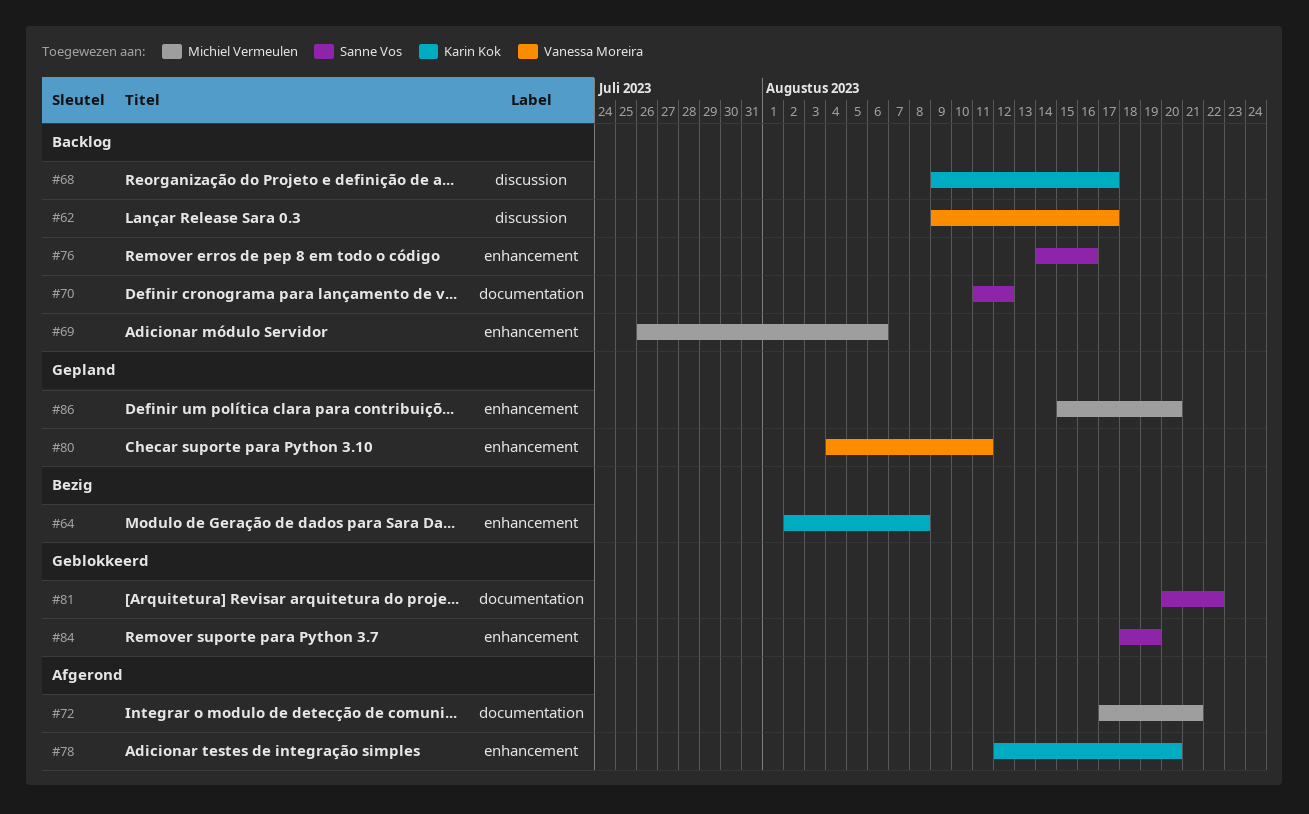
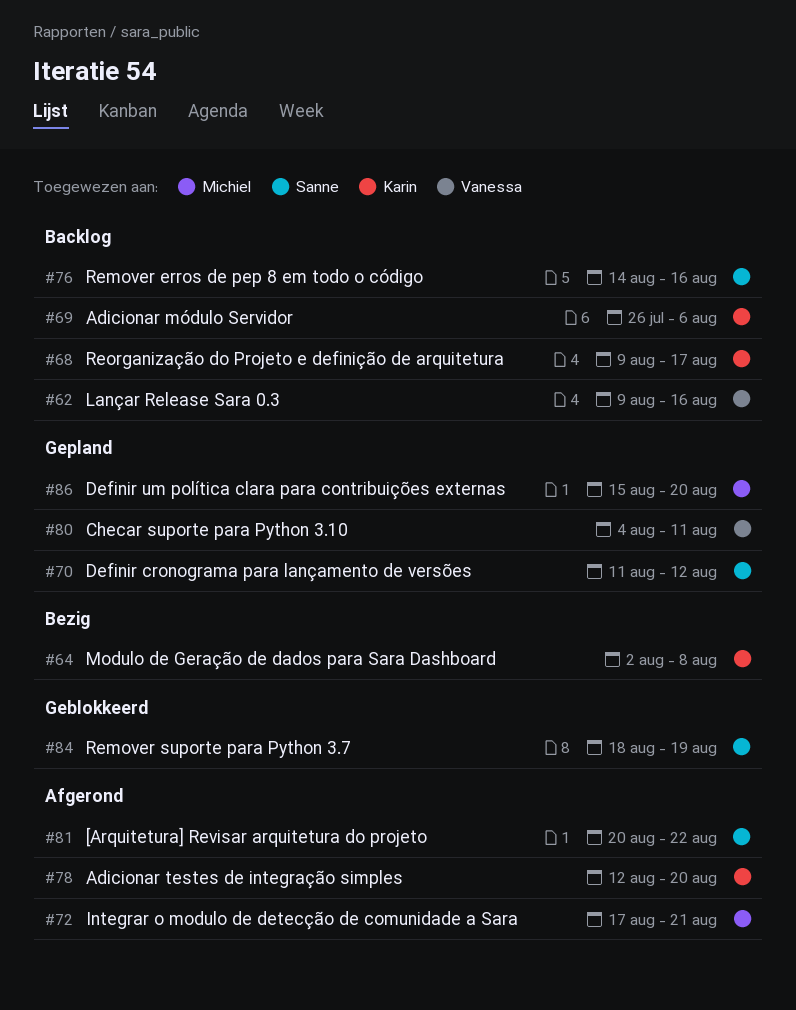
#62, due: Aug 17 -> Aug 16
#69, owner: Michiel Vermeulen -> Karin Kok
#70, status: Backlog -> Gepland
#81, status: Geblokkeerd -> Afgerond

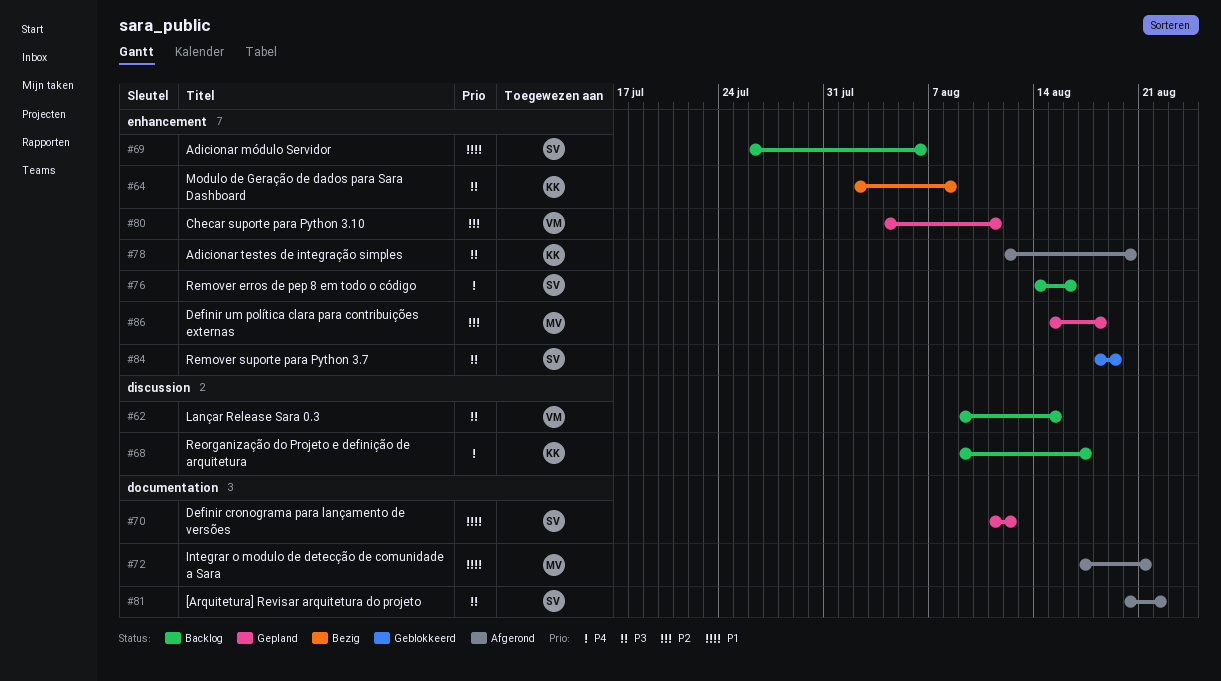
#62, due: Aug 16 -> Aug 15
#69, owner: Karin -> Sanne
#86, due: Aug 20 -> Aug 18

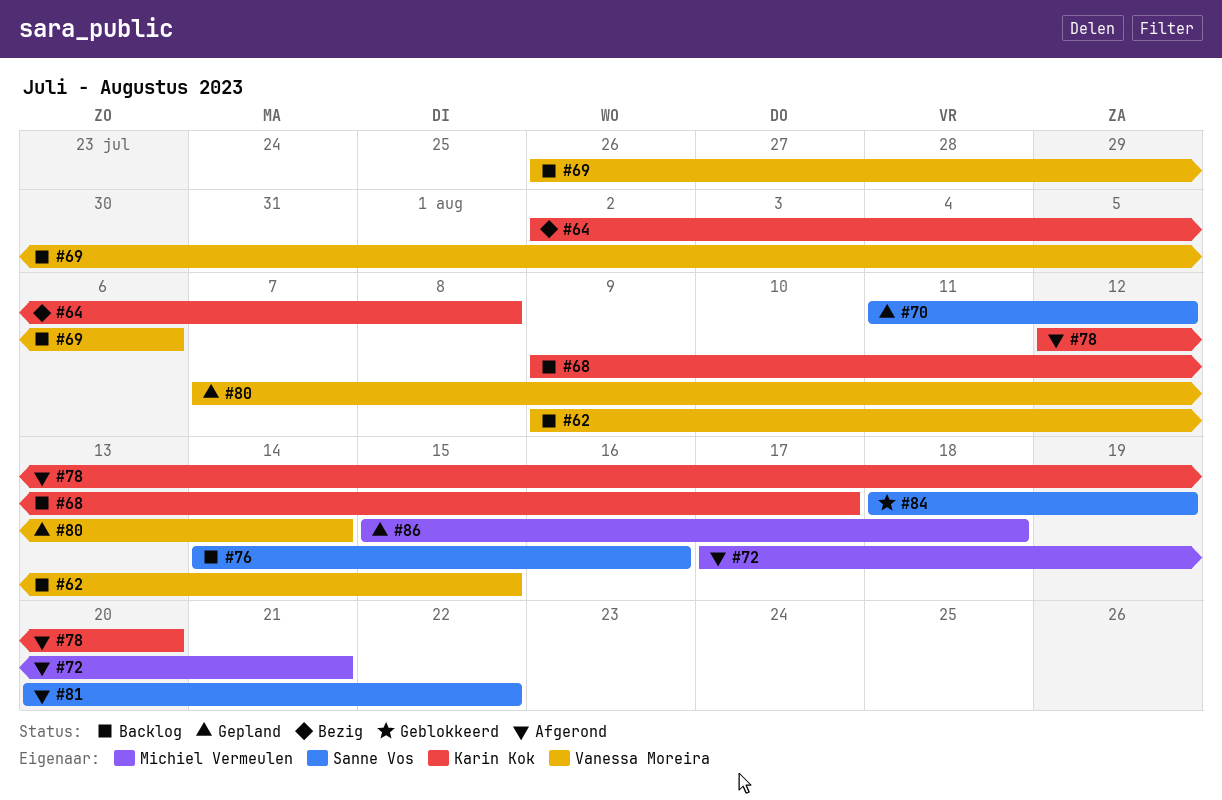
#69, owner: Sanne Vos -> Vanessa Moreira
#80, start: Aug 4 -> Aug 7
#80, due: Aug 11 -> Aug 14

